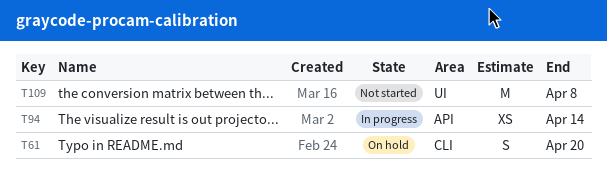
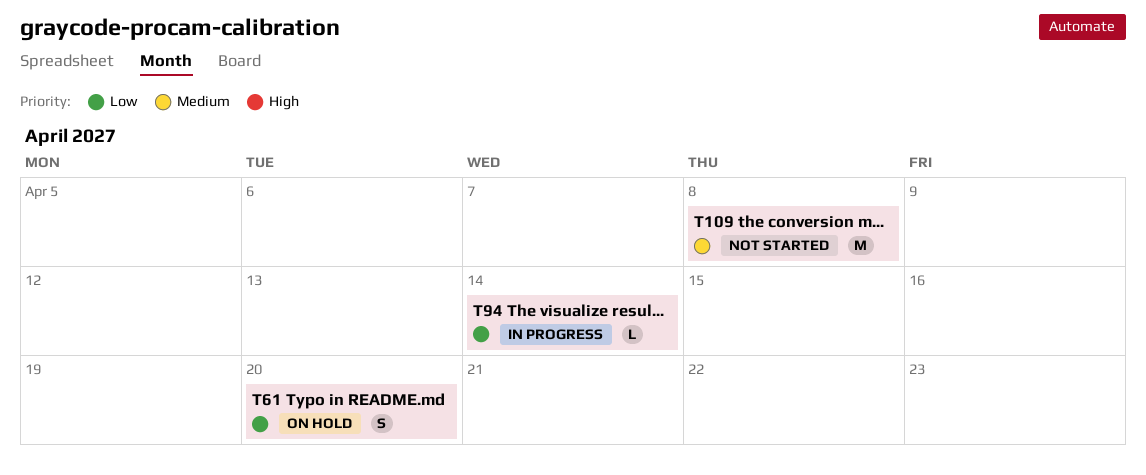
T94, estimate: XS -> L

